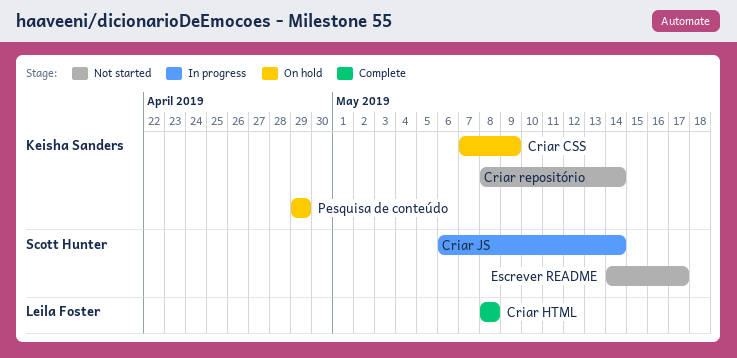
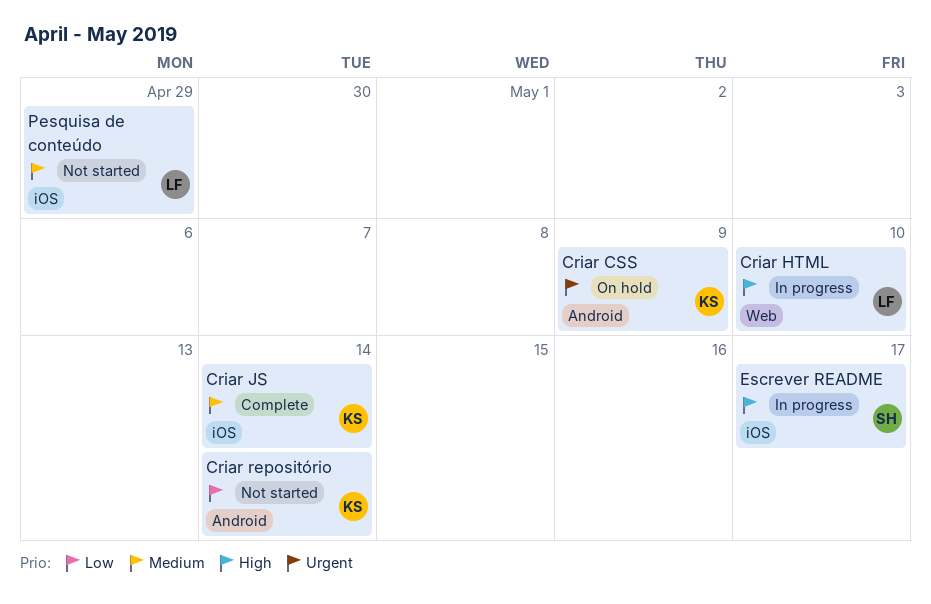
Criar HTML, status: Complete -> In progress
Criar HTML, due: May 8 -> May 10
Criar JS, status: In progress -> Complete
Criar JS, owner: Scott Hunter -> Keisha Sanders
Escrever README, status: Not started -> In progress
Pesquisa de conteúdo, status: On hold -> Not started
Pesquisa de conteúdo, owner: Keisha Sanders -> Leila Foster

